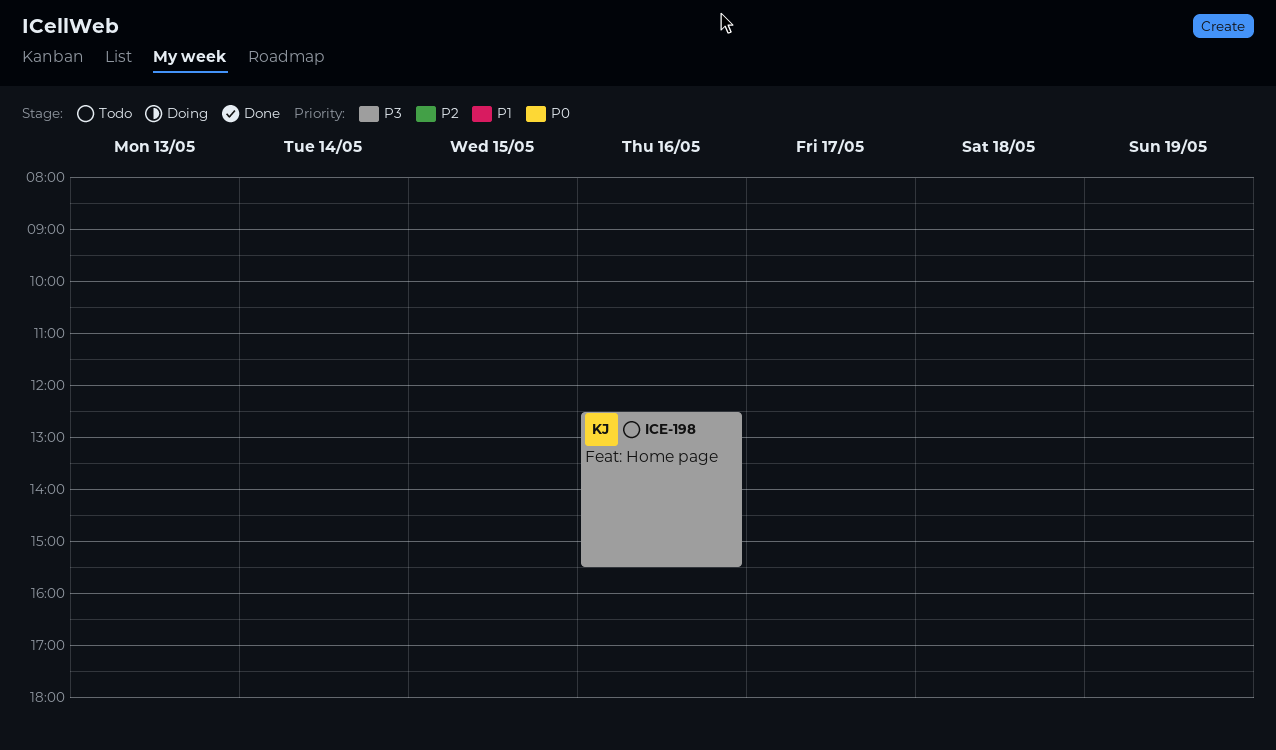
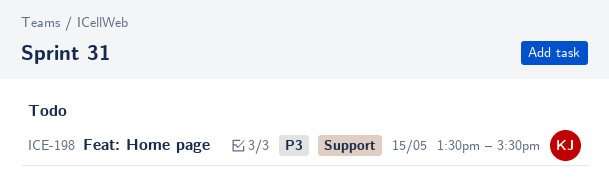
ICE-198, day: May 16 -> May 15
ICE-198, begins: 12:30 -> 13:30

